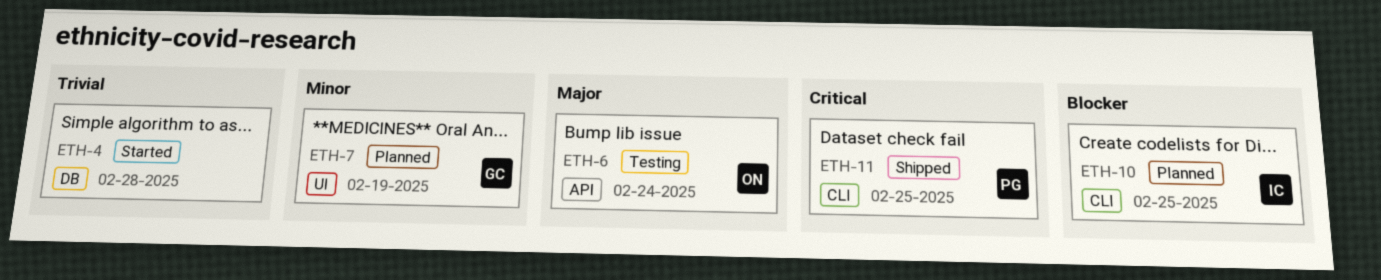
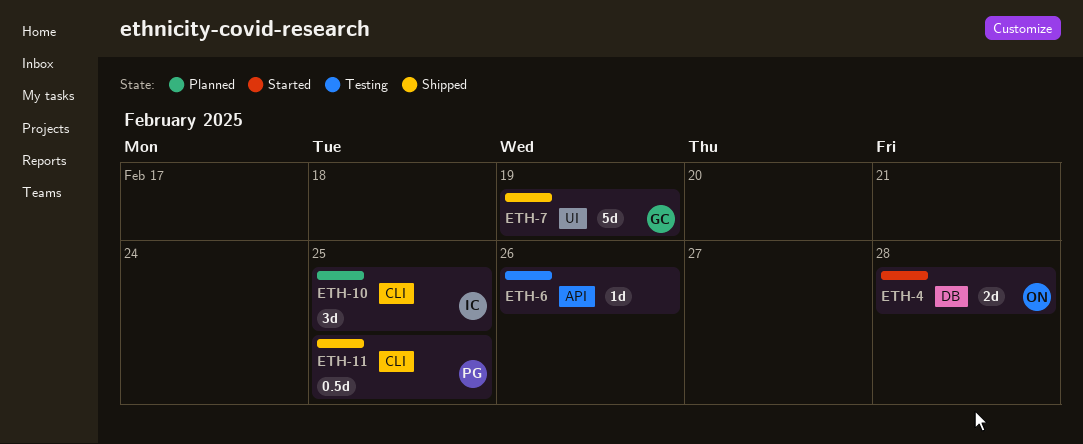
ETH-4, owner: none -> ON
ETH-6, owner: ON -> none
ETH-6, due: Feb 24 -> Feb 26
ETH-7, status: Planned -> Shipped

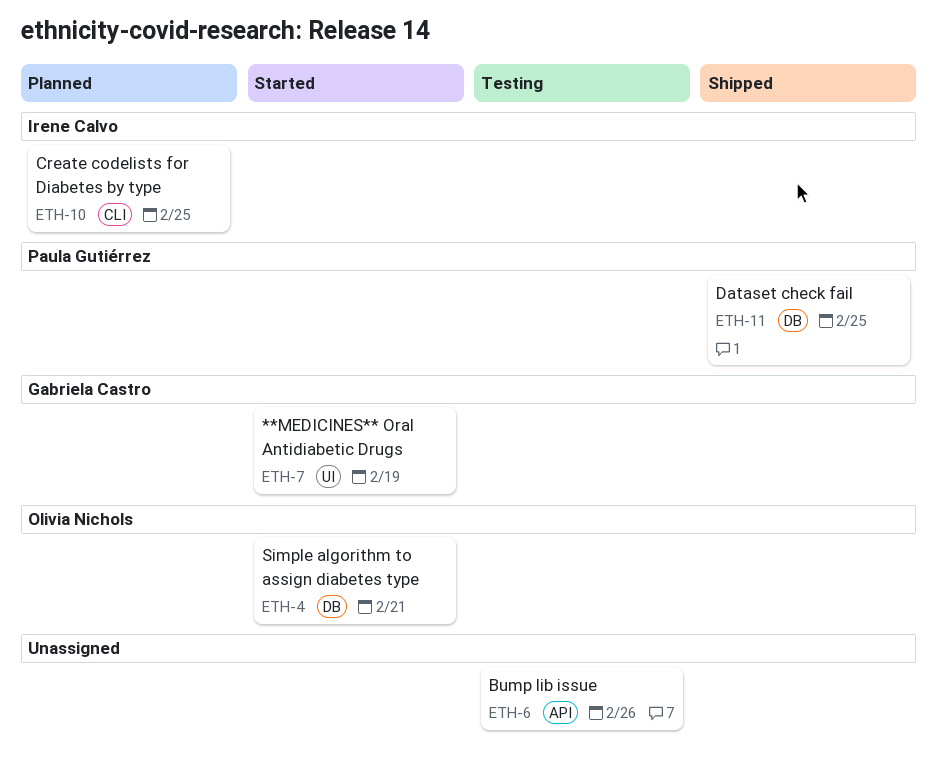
ETH-4, due: Feb 28 -> Feb 21
ETH-7, status: Shipped -> Started
ETH-11, label: CLI -> DB

